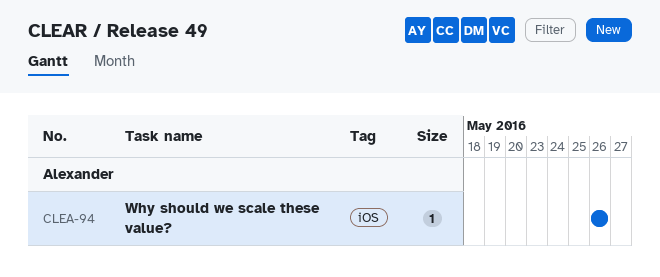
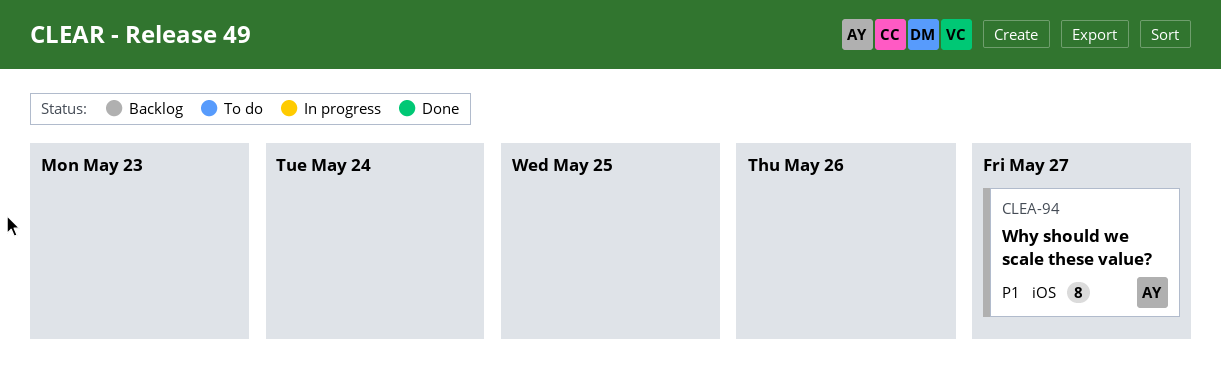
CLEA-94, estimate: 1 -> 8
CLEA-94, due: May 26 -> May 27

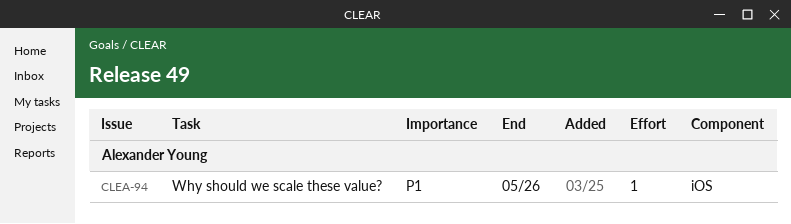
CLEA-94, estimate: 8 -> 1
CLEA-94, due: May 27 -> May 26

